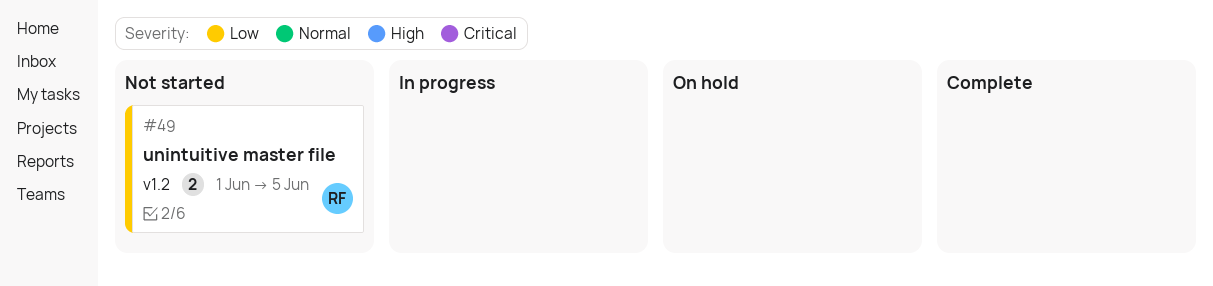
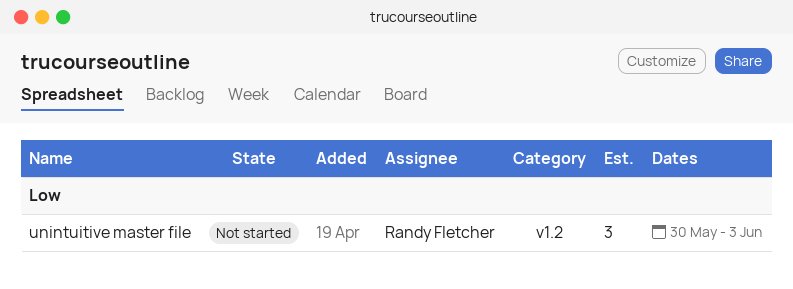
unintuitive master file, estimate: 2 -> 3
unintuitive master file, start: Jun 1 -> May 30
unintuitive master file, due: Jun 5 -> Jun 3

